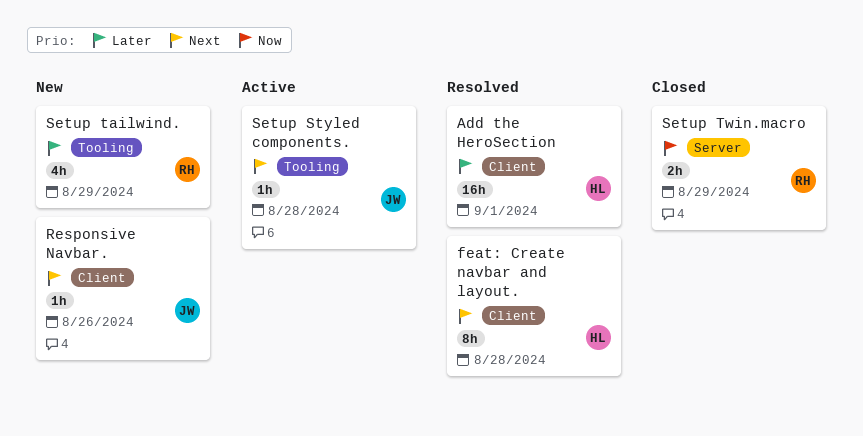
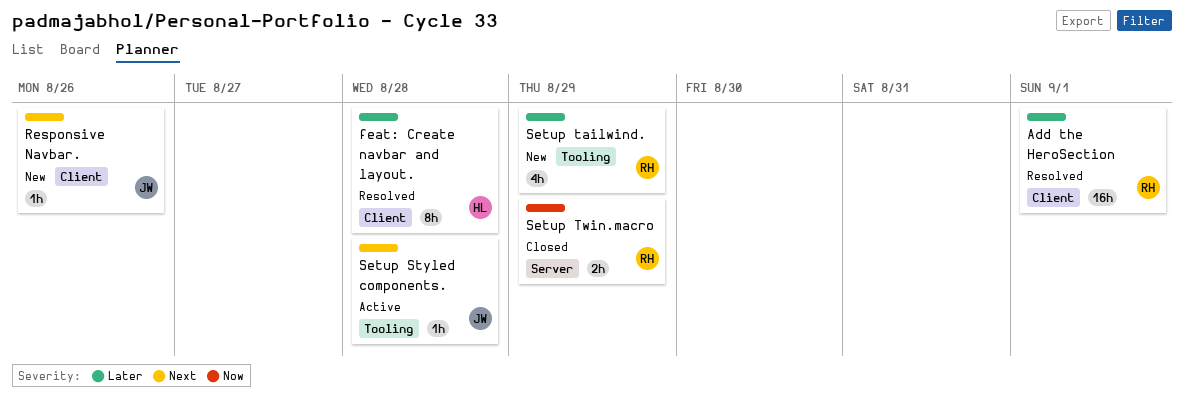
Add the HeroSection, owner: HL -> RH
feat: Create navbar and layout., priority: Next -> Later

